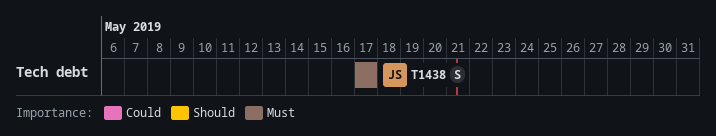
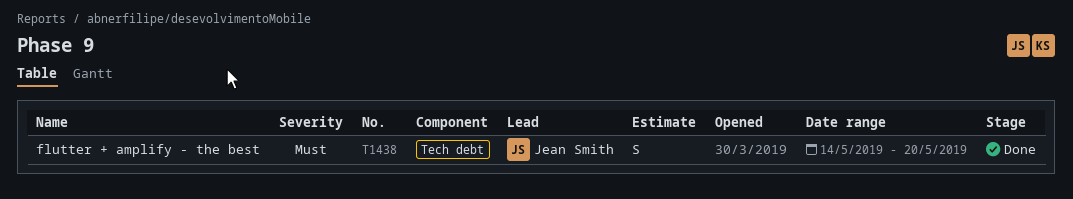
T1438, start: May 17 -> May 14
T1438, due: May 17 -> May 20

